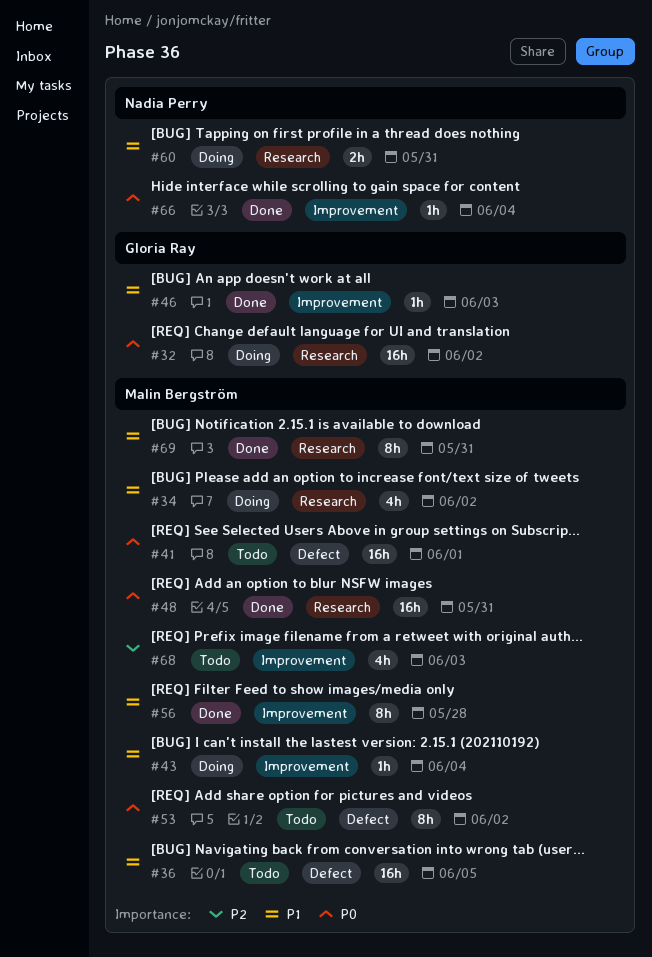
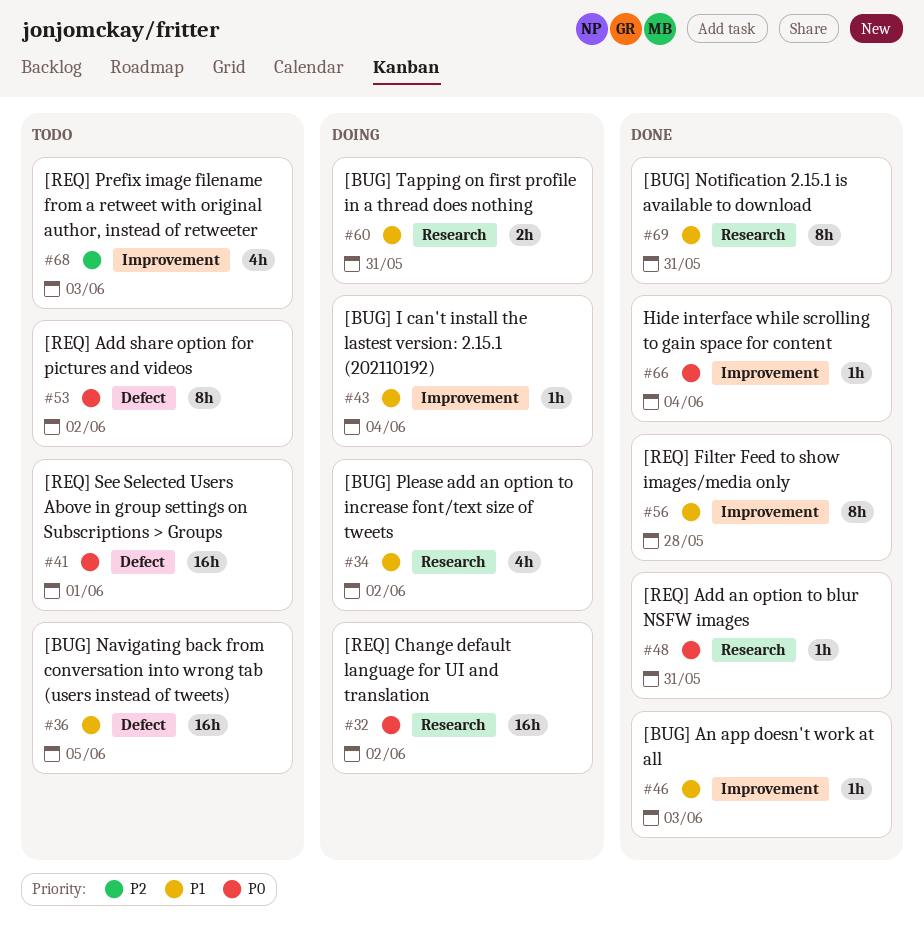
#48, estimate: 16h -> 1h

